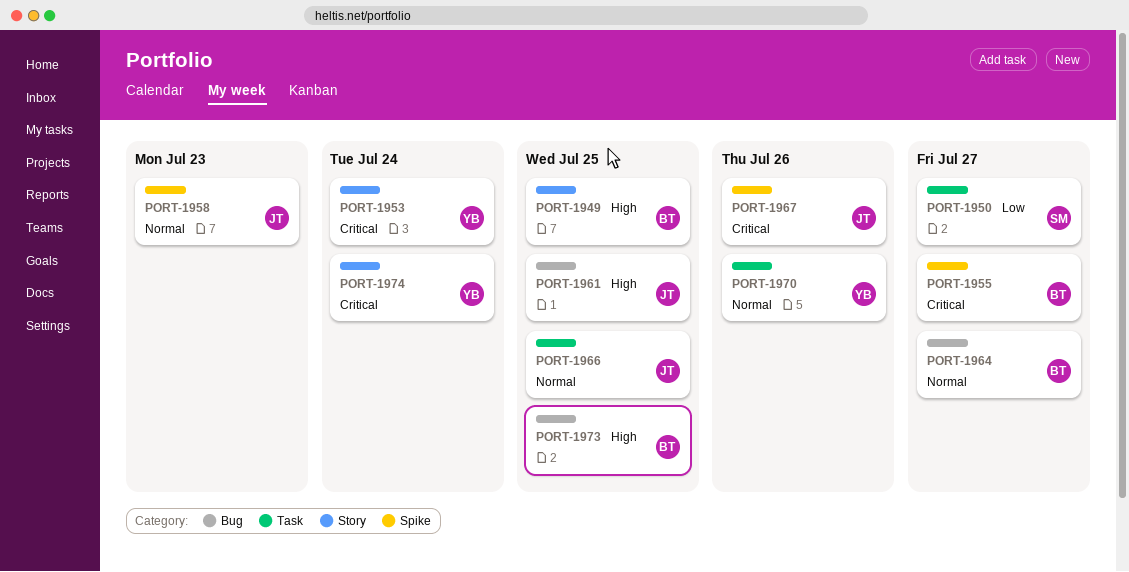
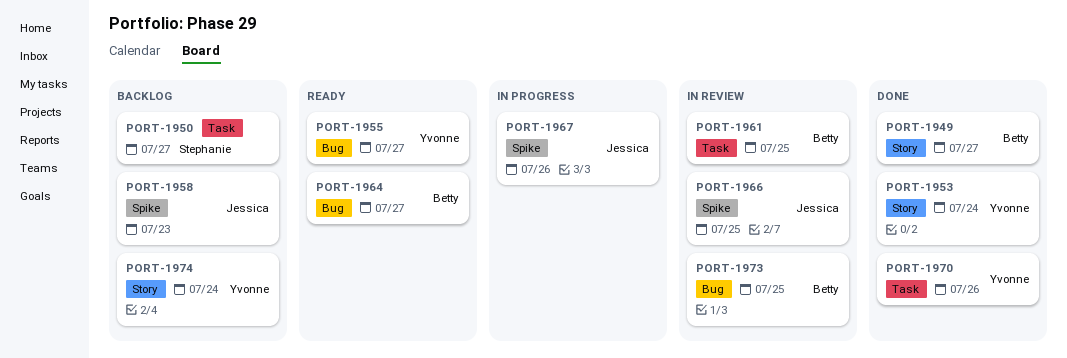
PORT-1949, due: Jul 25 -> Jul 27
PORT-1955, owner: Betty -> Yvonne
PORT-1955, label: Spike -> Bug
PORT-1961, owner: Jessica -> Betty
PORT-1961, label: Bug -> Task
PORT-1966, label: Task -> Spike

